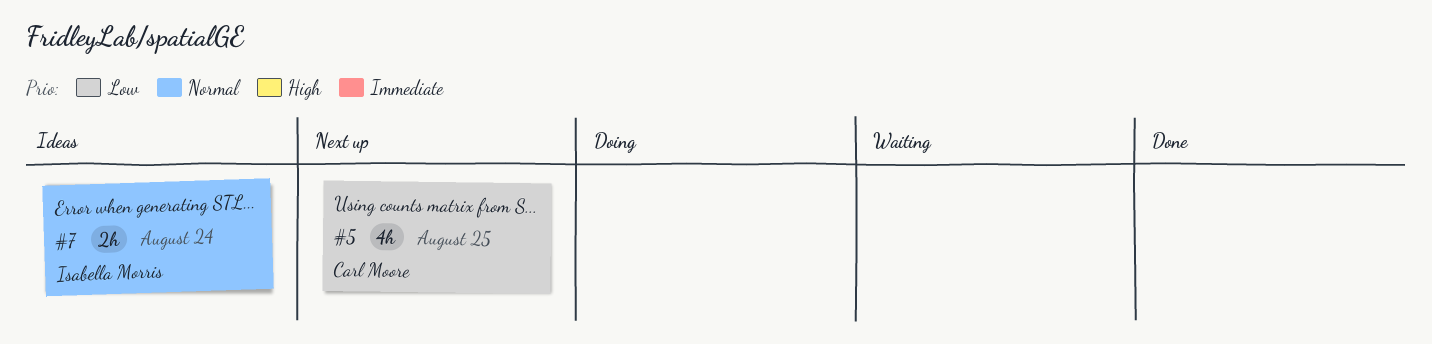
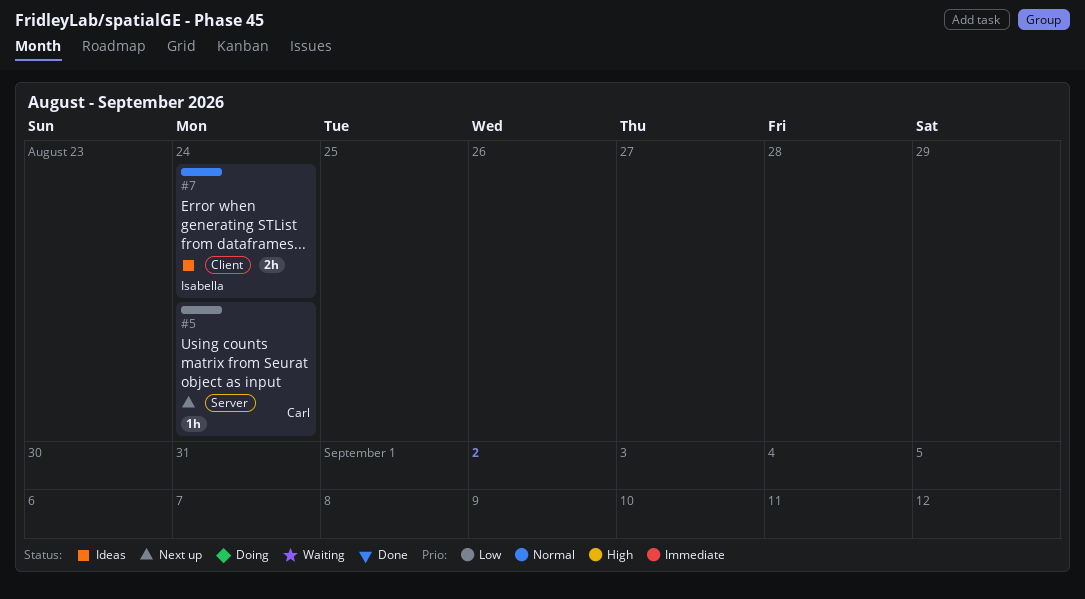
#5, estimate: 4h -> 1h
#5, due: Aug 25 -> Aug 24

